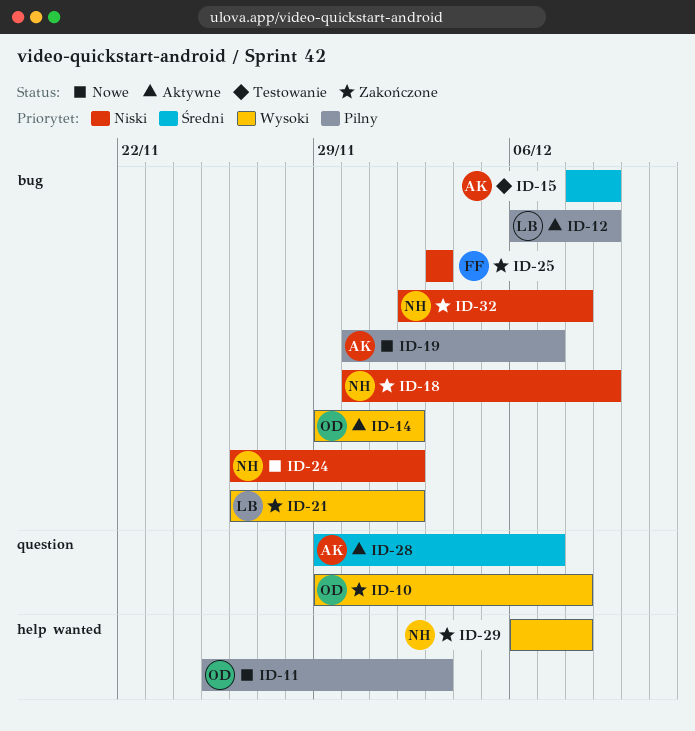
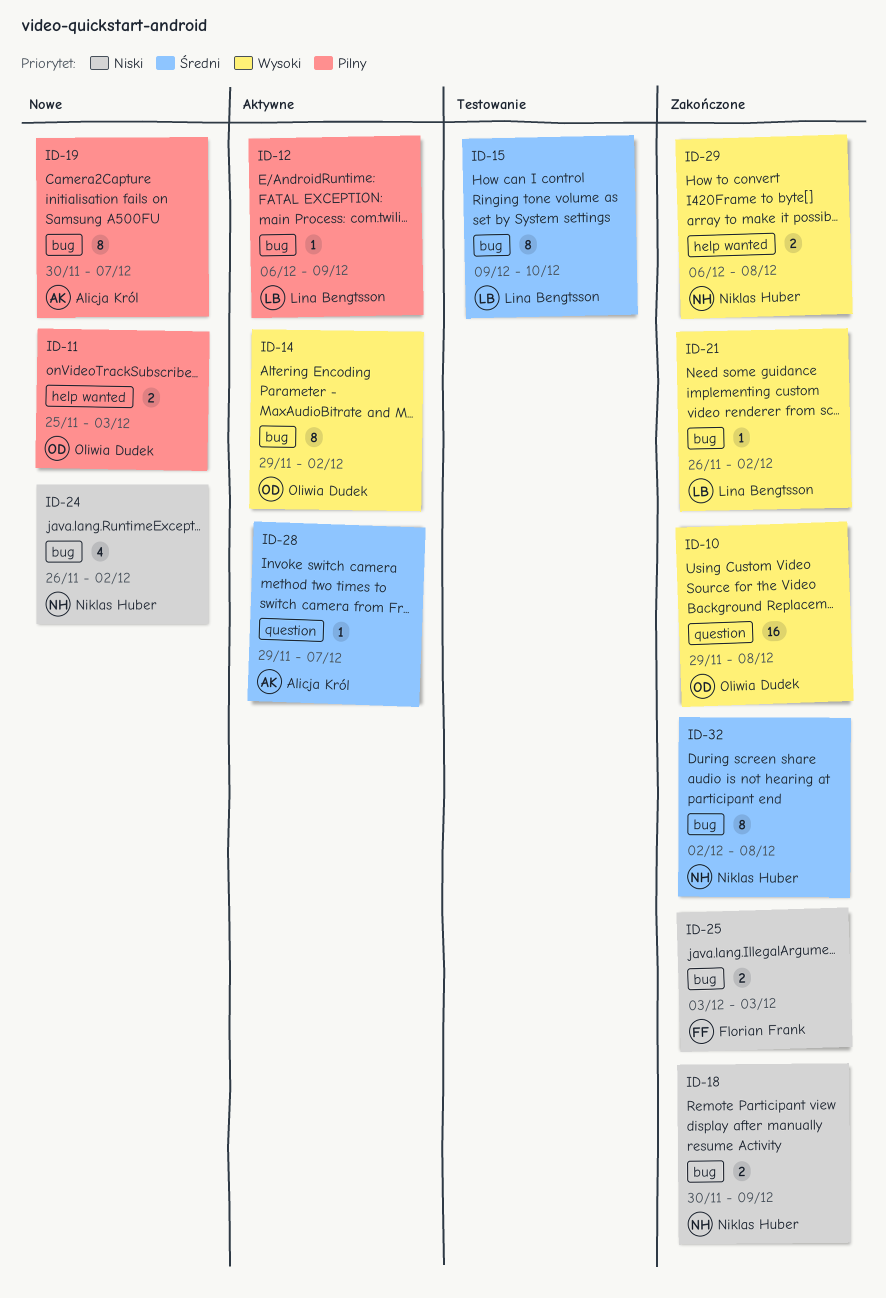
ID-15, owner: Alicja Król -> Lina Bengtsson
ID-15, start: Dec 8 -> Dec 9
ID-15, due: Dec 9 -> Dec 10
ID-32, priority: Niski -> Średni

